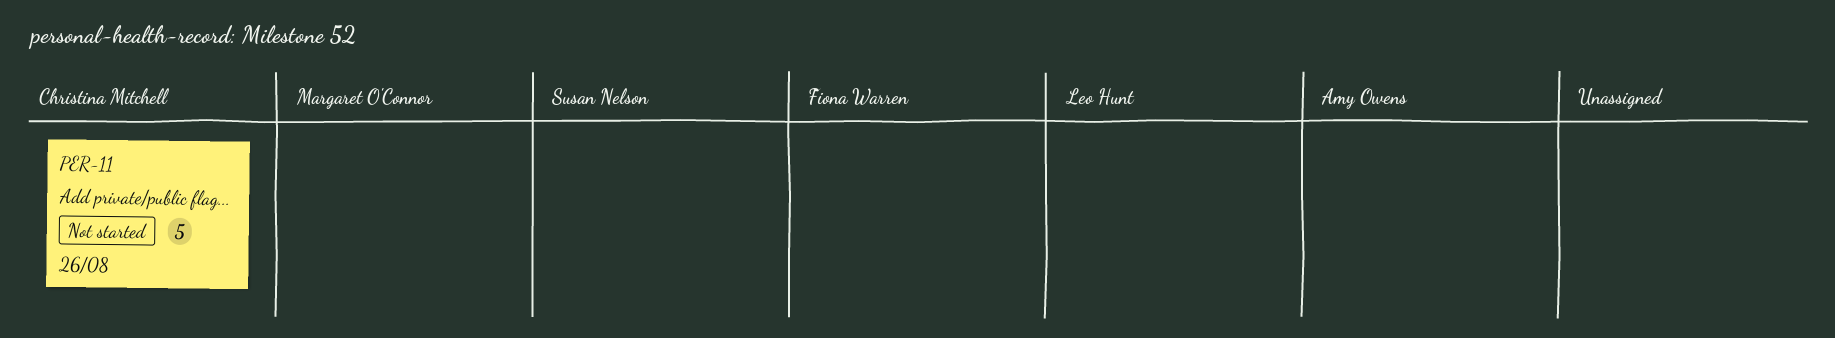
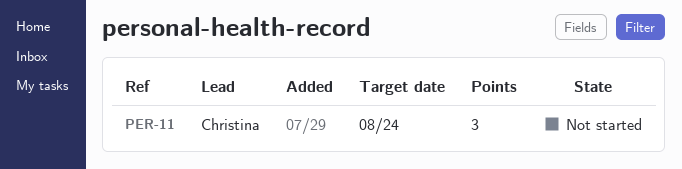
PER-11, estimate: 5 -> 3
PER-11, due: Aug 26 -> Aug 24

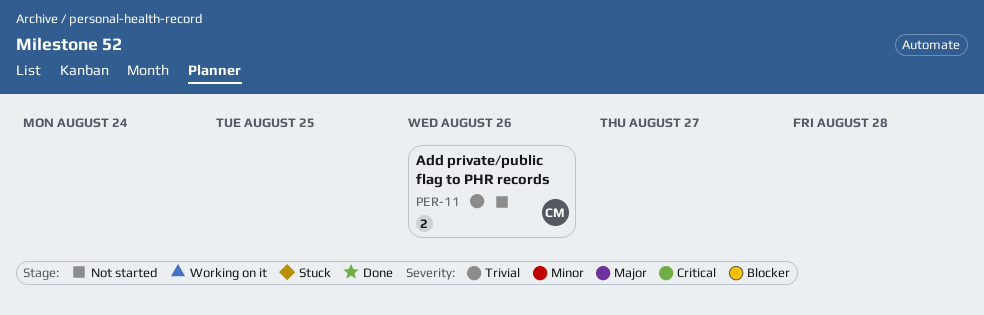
PER-11, estimate: 3 -> 2
PER-11, due: Aug 24 -> Aug 26

